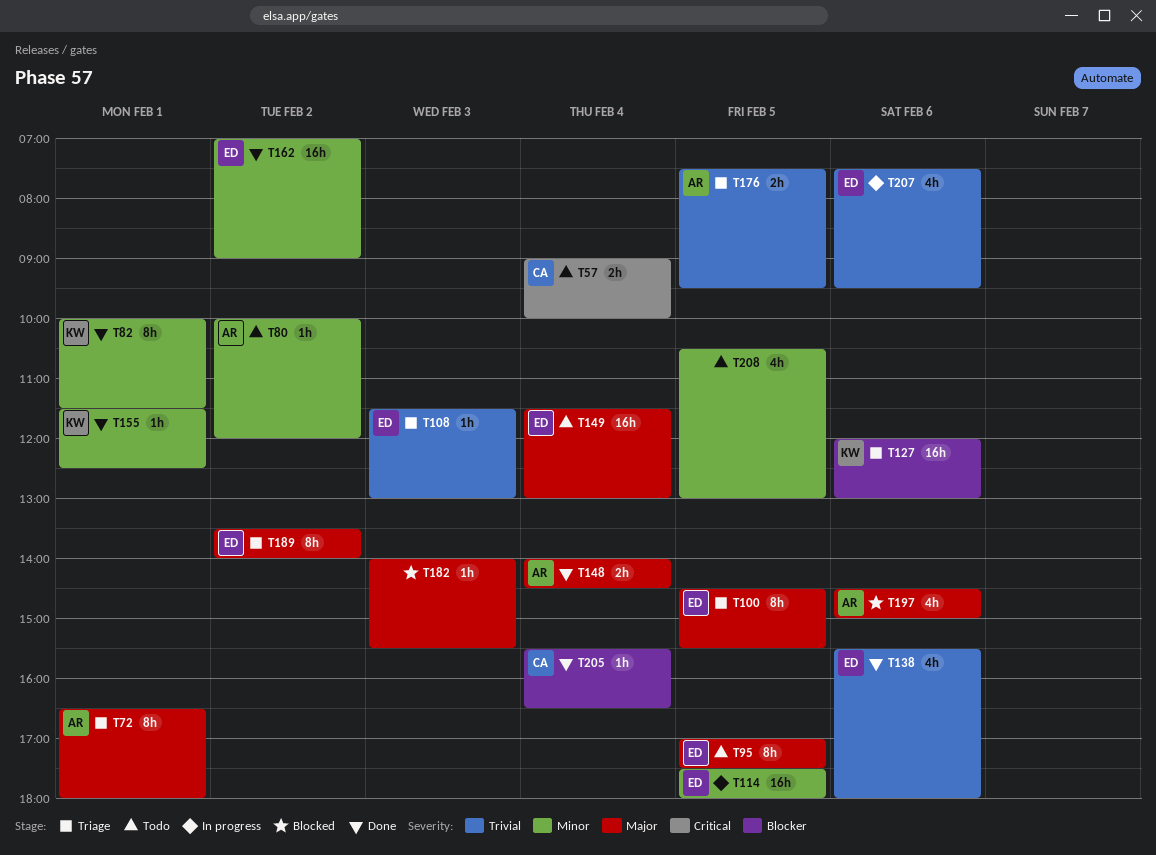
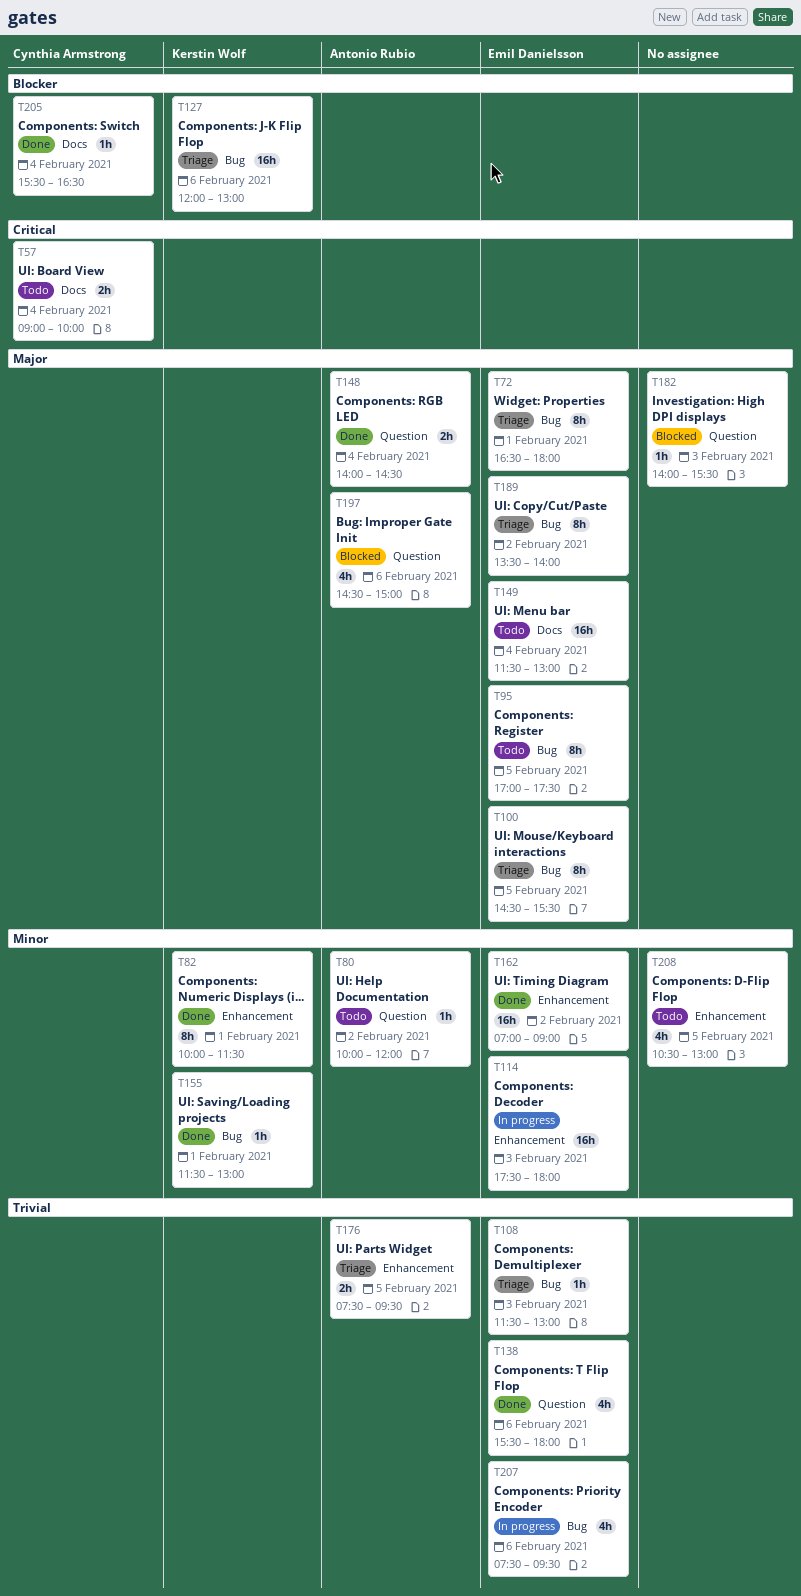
T72, owner: Antonio Rubio -> Emil Danielsson
T114, day: Feb 5 -> Feb 3
T155, ends: 12:30 -> 13:00

